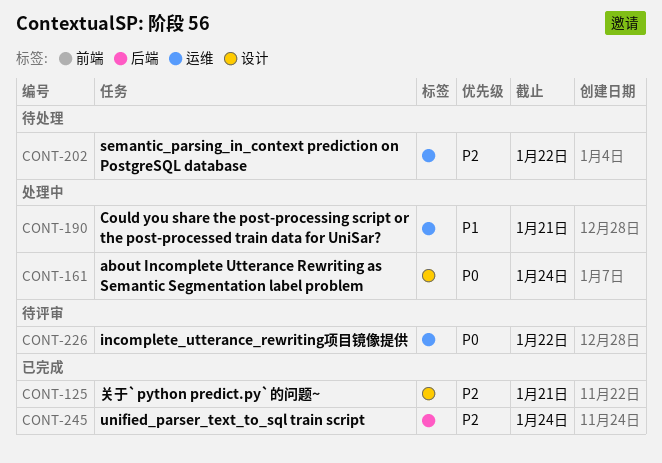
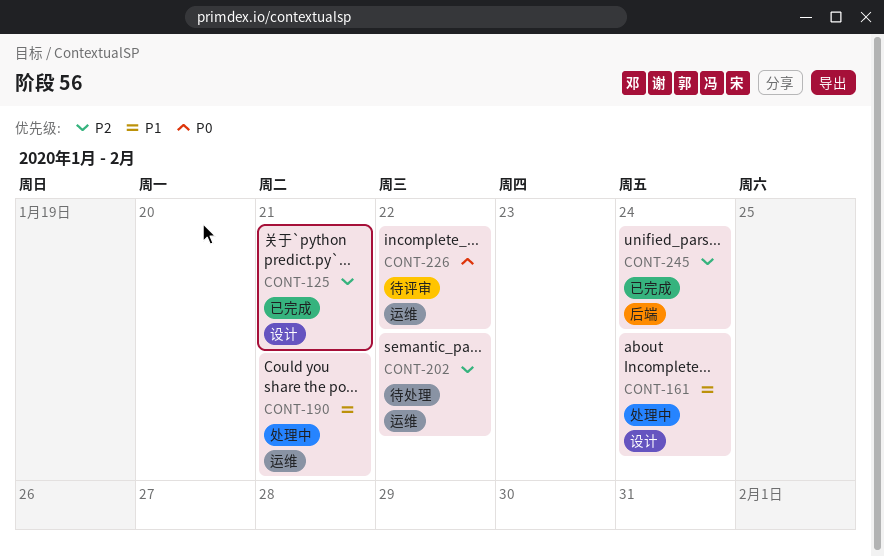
CONT-161, priority: P0 -> P1

